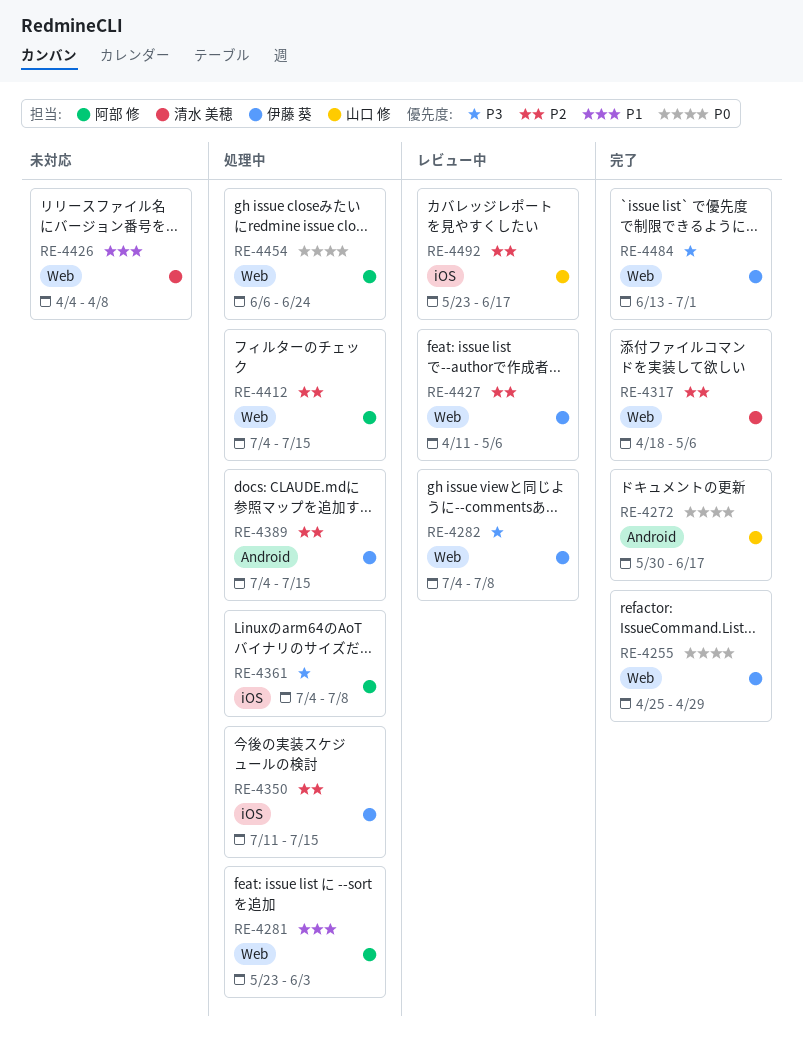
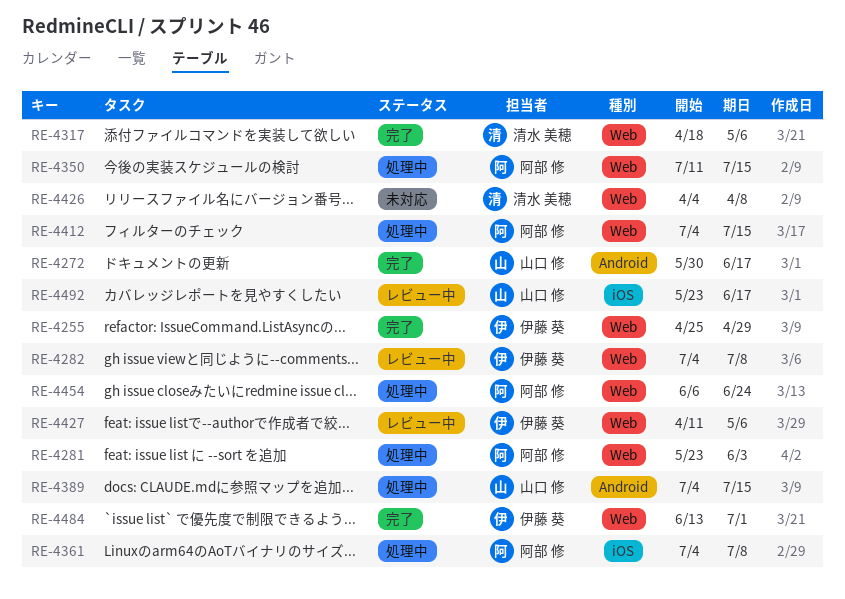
RE-4350, owner: 伊藤 葵 -> 阿部 修
RE-4350, label: iOS -> Web
RE-4389, owner: 伊藤 葵 -> 山口 修

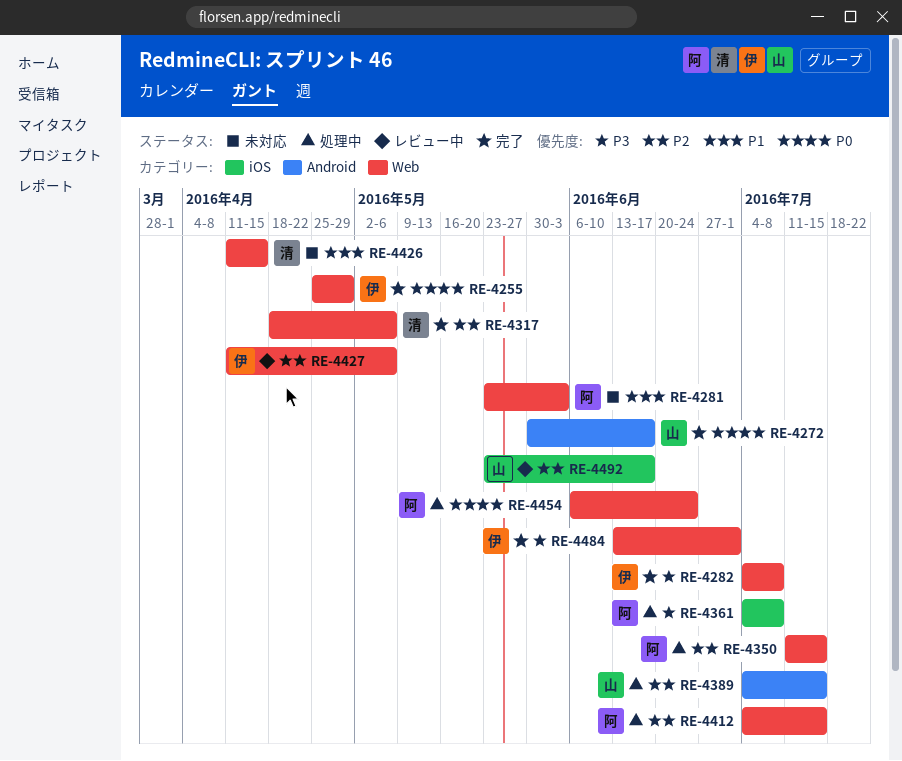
RE-4281, status: 処理中 -> 未対応
RE-4282, status: レビュー中 -> 完了
RE-4426, start: Apr 4 -> Apr 11
RE-4426, due: Apr 8 -> Apr 15

